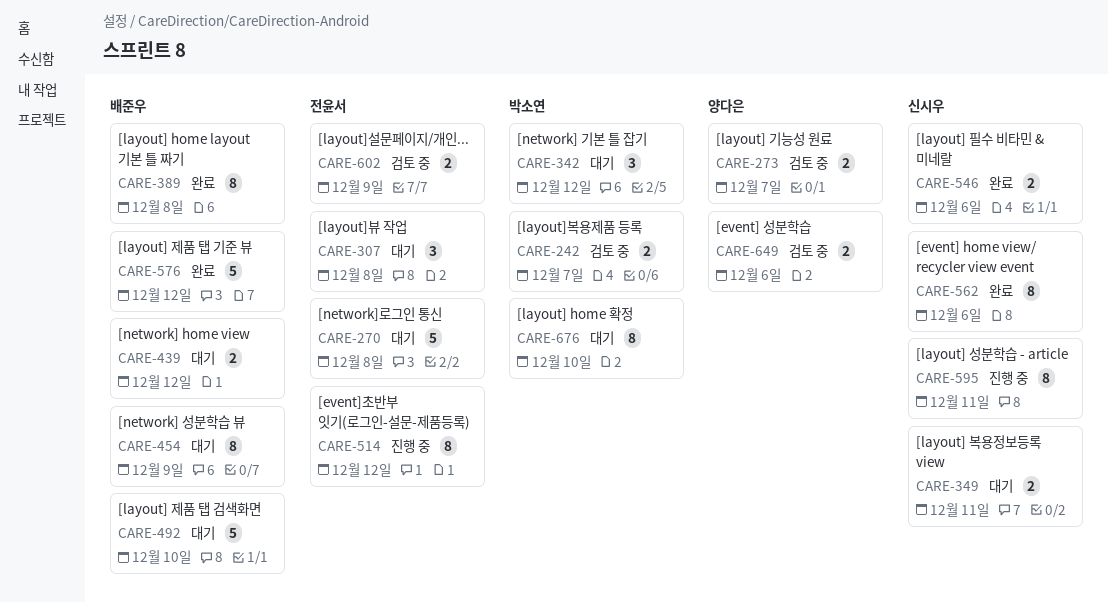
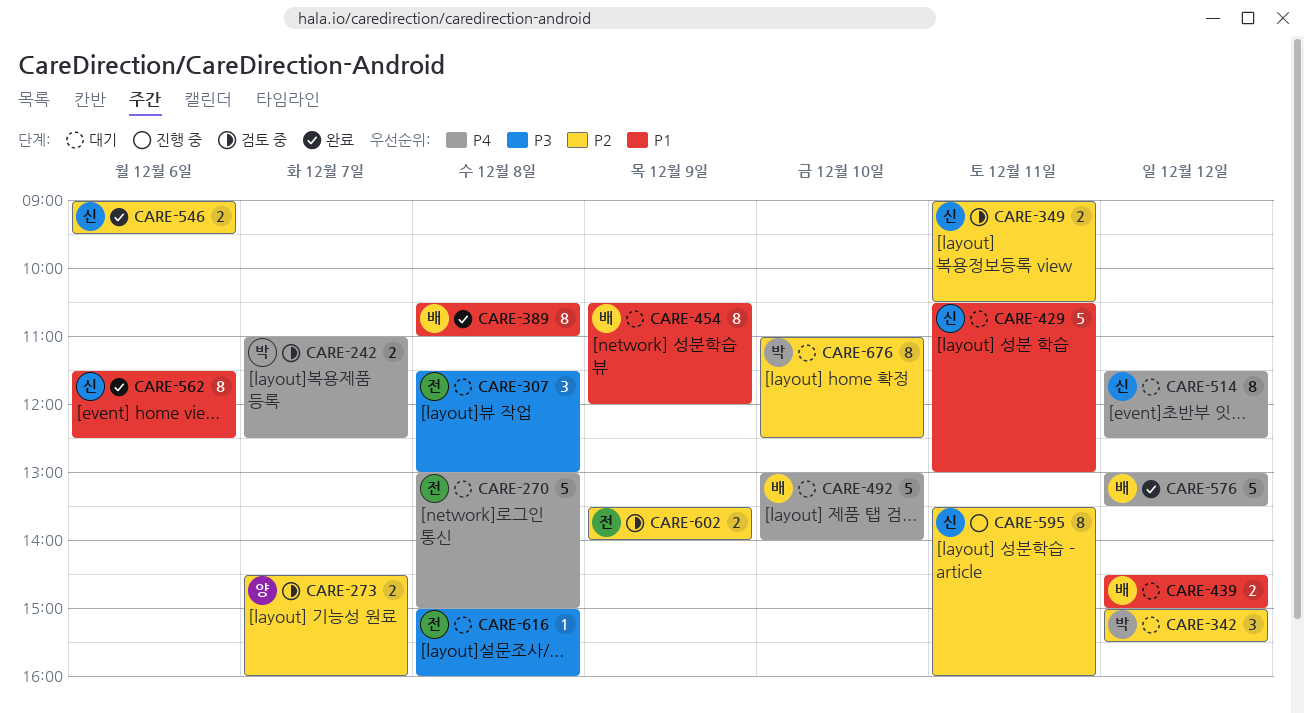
CARE-349, status: 대기 -> 검토 중
CARE-429: none -> present
CARE-514, status: 진행 중 -> 대기
CARE-514, owner: 전윤서 -> 신시우
CARE-616: none -> present
CARE-649: present -> none

